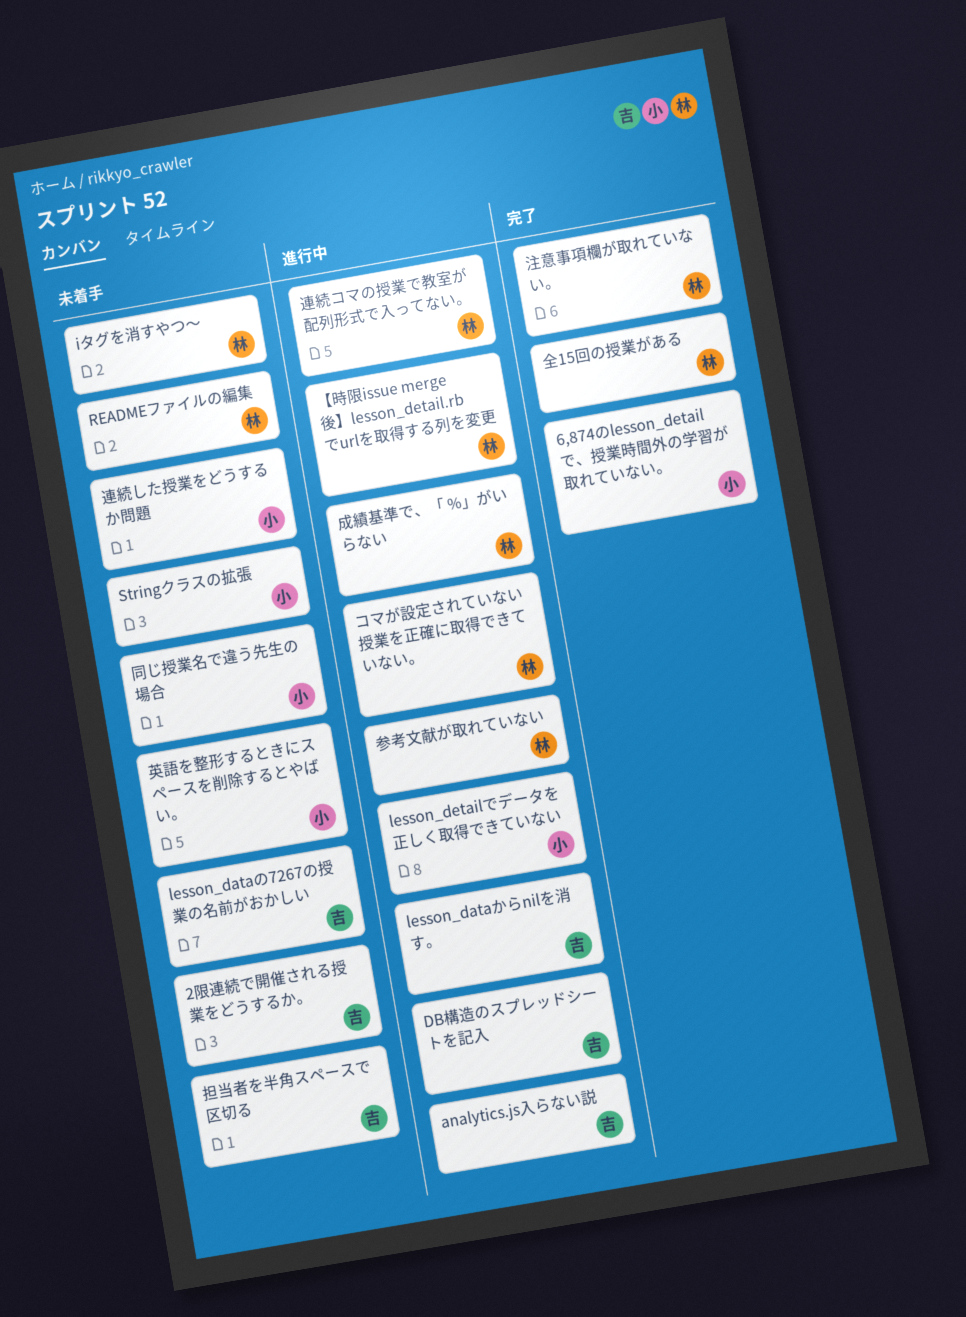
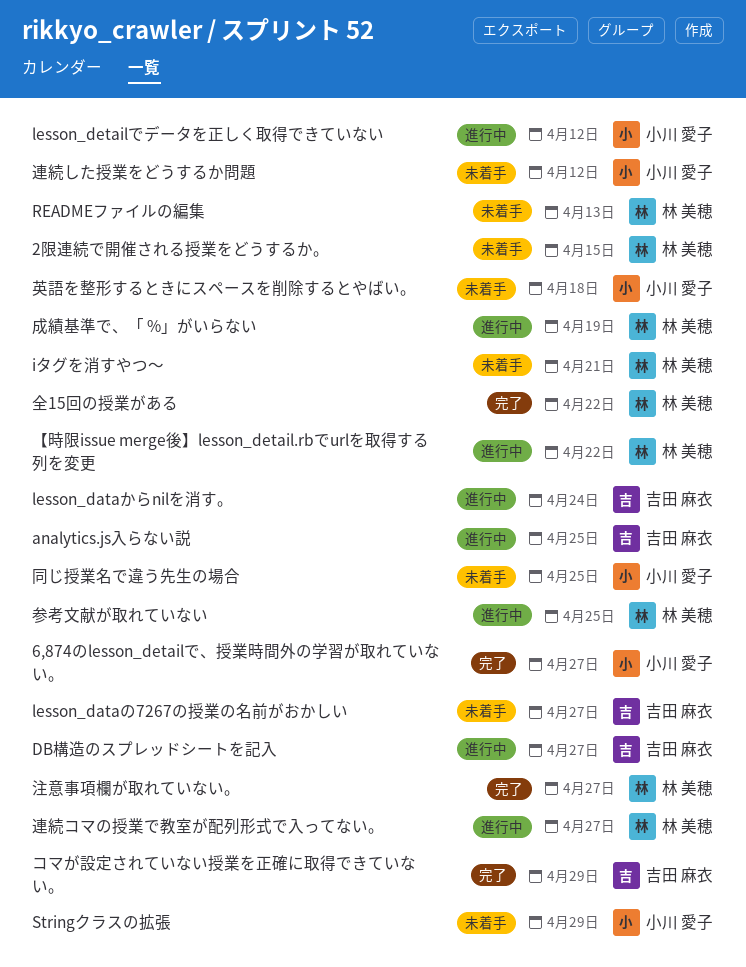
2限連続で開催される授業をどうするか。, owner: 吉田 麻衣 -> 林 美穂
コマが設定されていない授業を正確に取得できていない。, status: 進行中 -> 完了
コマが設定されていない授業を正確に取得できていない。, owner: 林 美穂 -> 吉田 麻衣
担当者を半角スペースで区切る: present -> none

